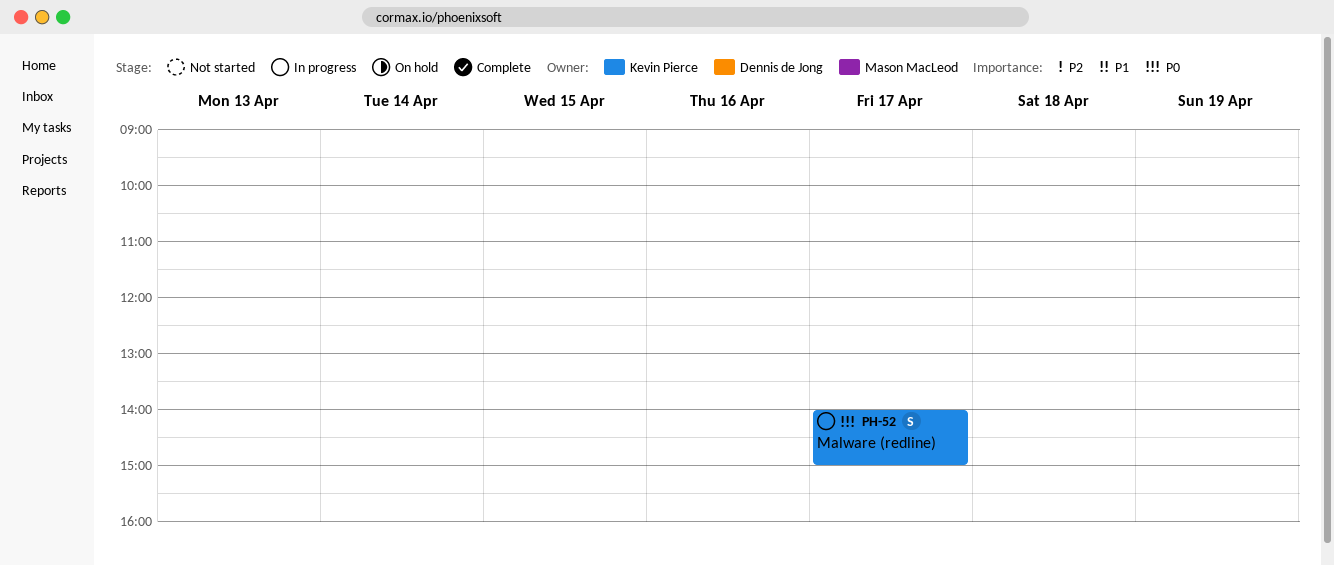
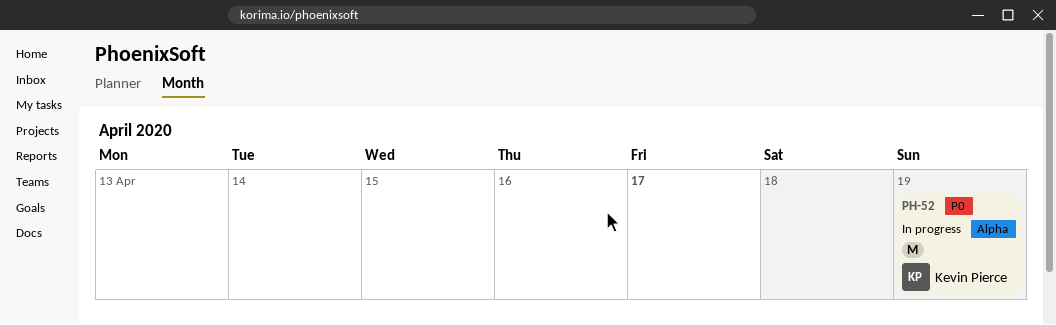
PH-52, estimate: S -> M
PH-52, day: Apr 17 -> Apr 19

